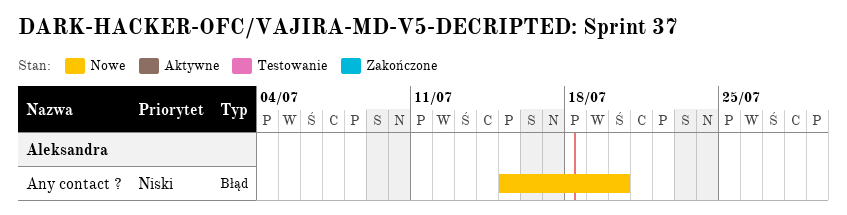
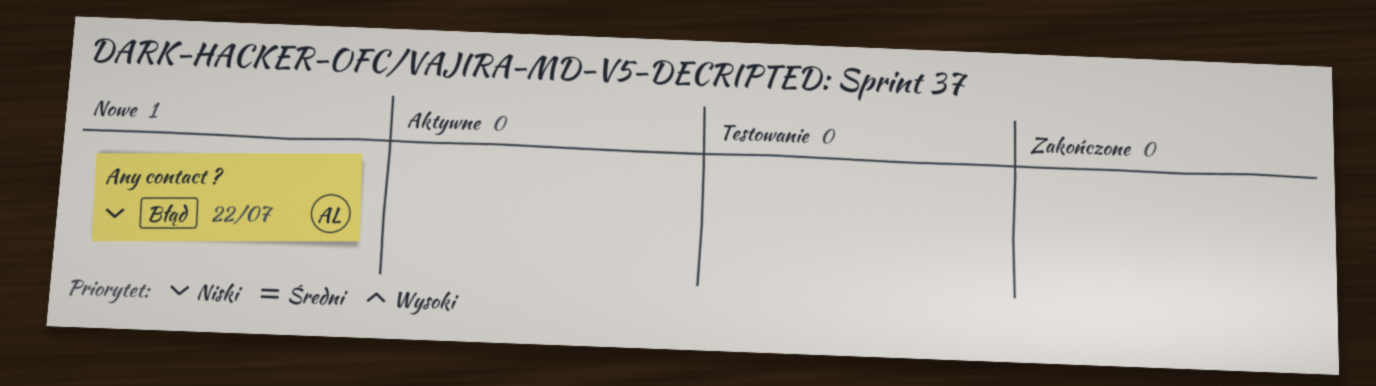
Any contact ?, due: Jul 20 -> Jul 22

